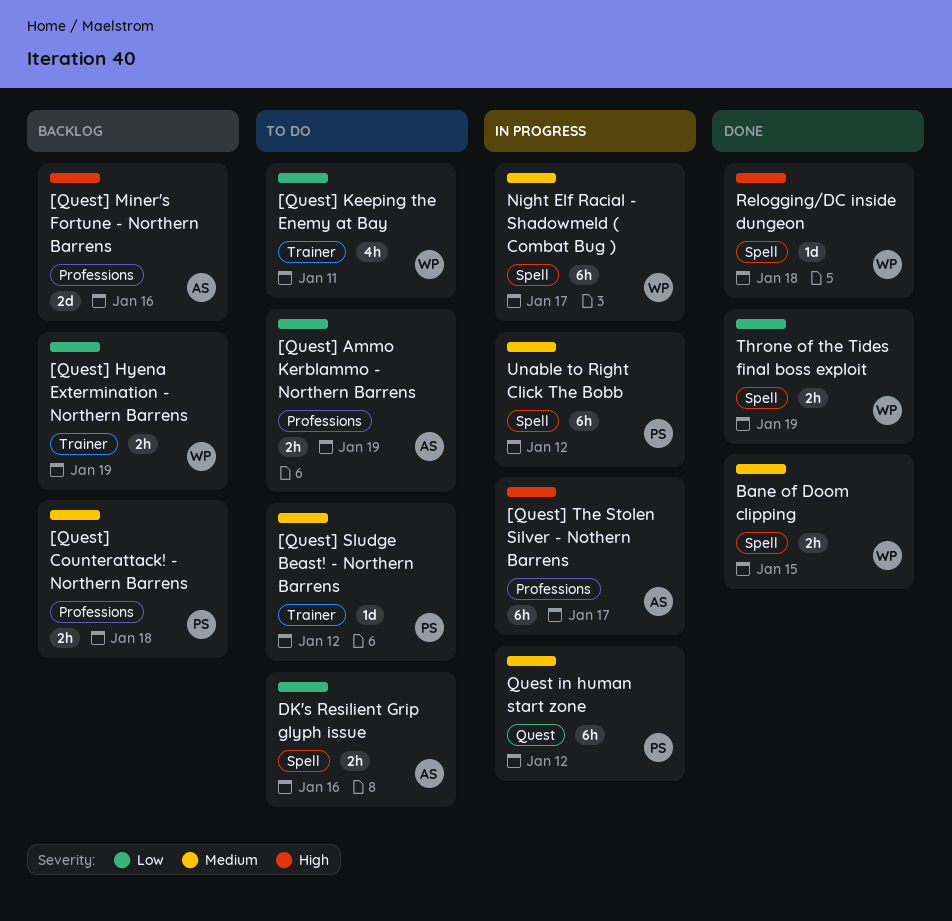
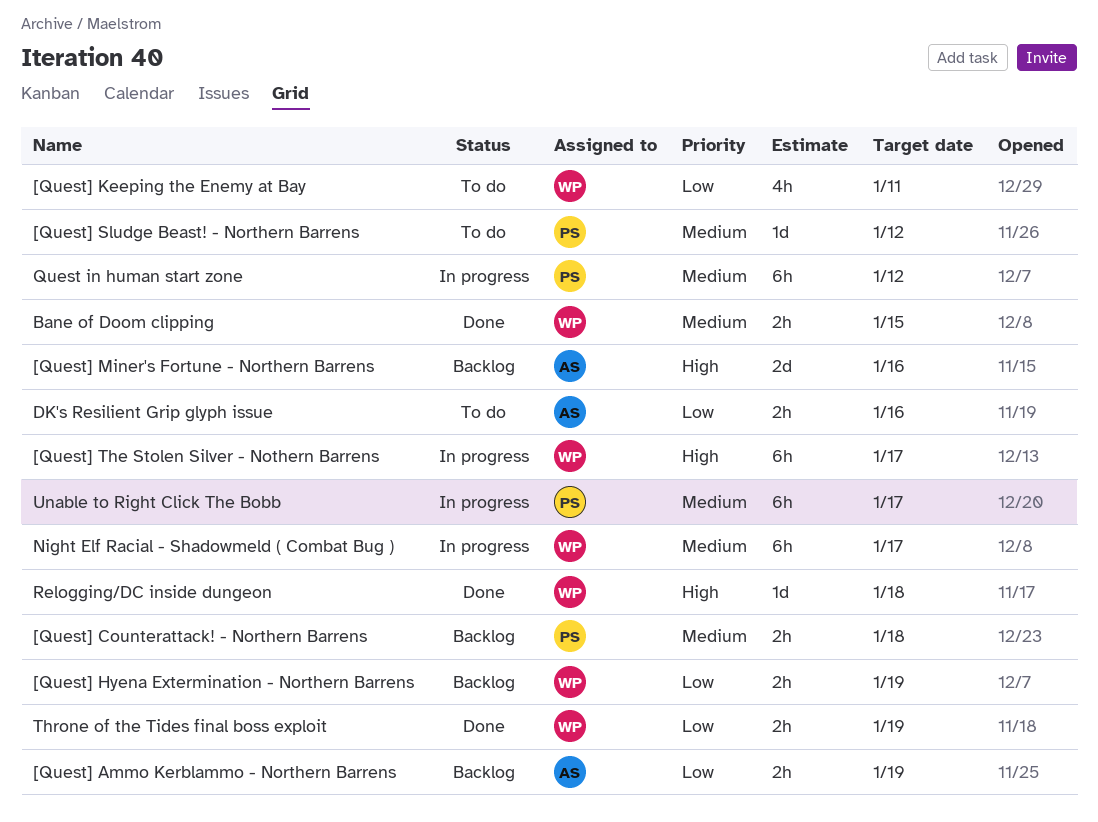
[Quest] Ammo Kerblammo - Northern Barrens, status: To do -> Backlog
[Quest] The Stolen Silver - Nothern Barrens, owner: AS -> WP
Unable to Right Click The Bobb, due: Jan 12 -> Jan 17

